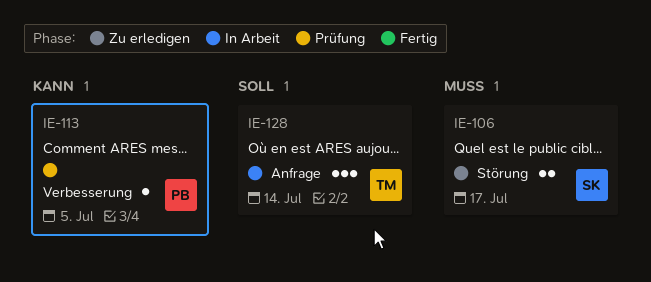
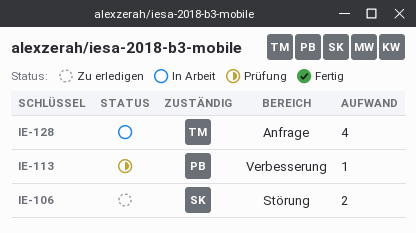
IE-128, estimate: 3 -> 4

